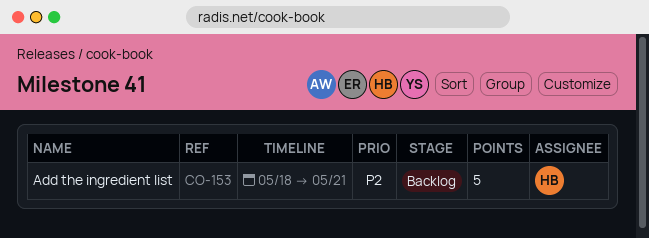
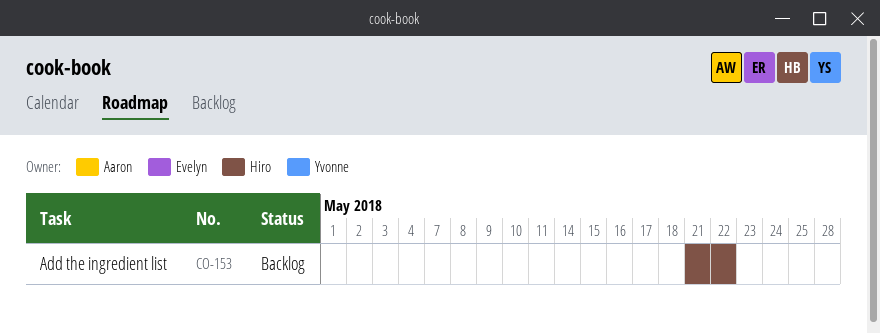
CO-153, start: May 18 -> May 21
CO-153, due: May 21 -> May 22

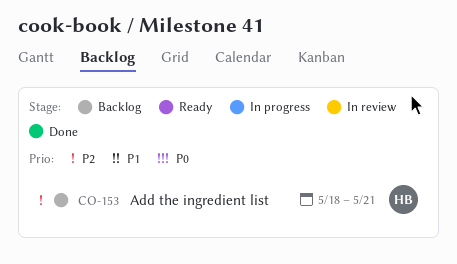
CO-153, start: May 21 -> May 18
CO-153, due: May 22 -> May 21

